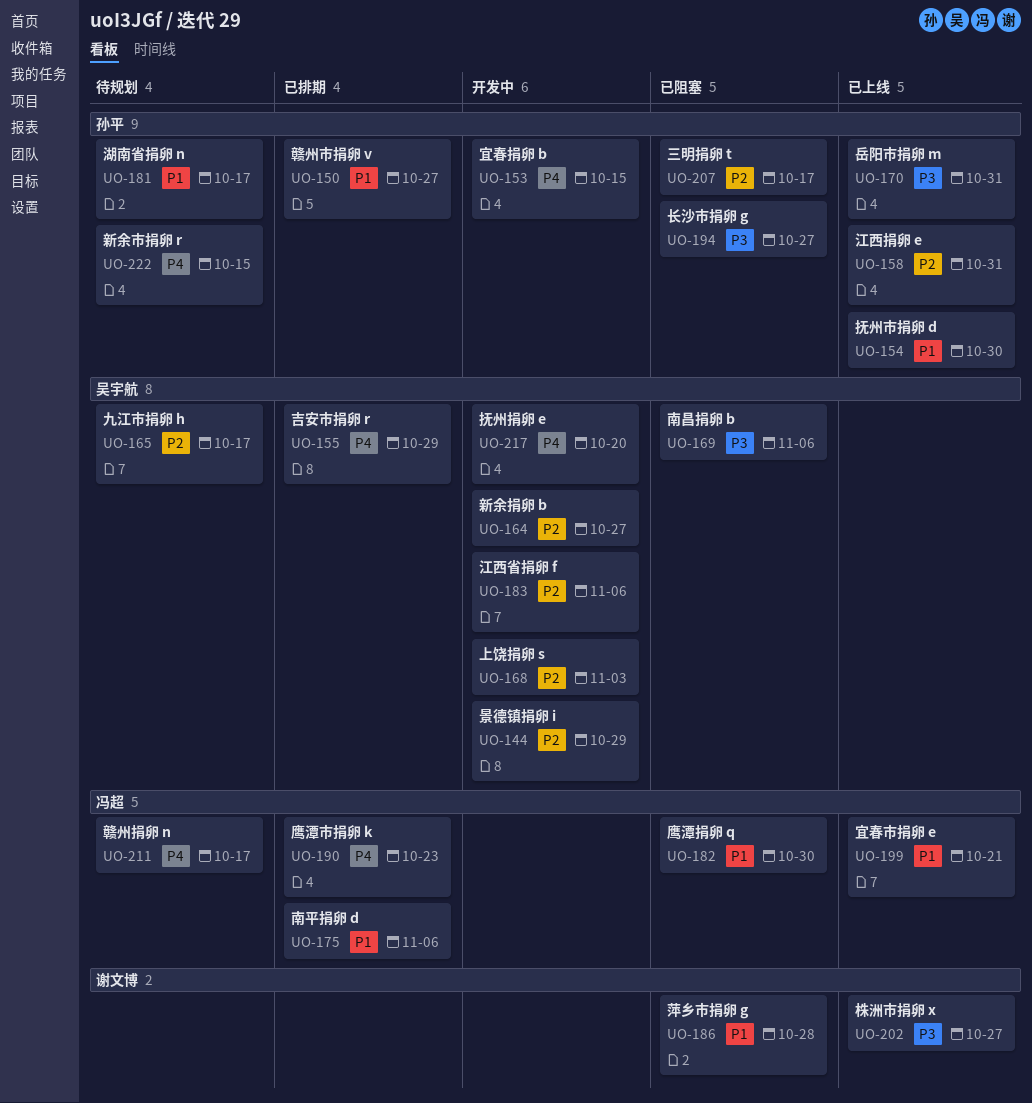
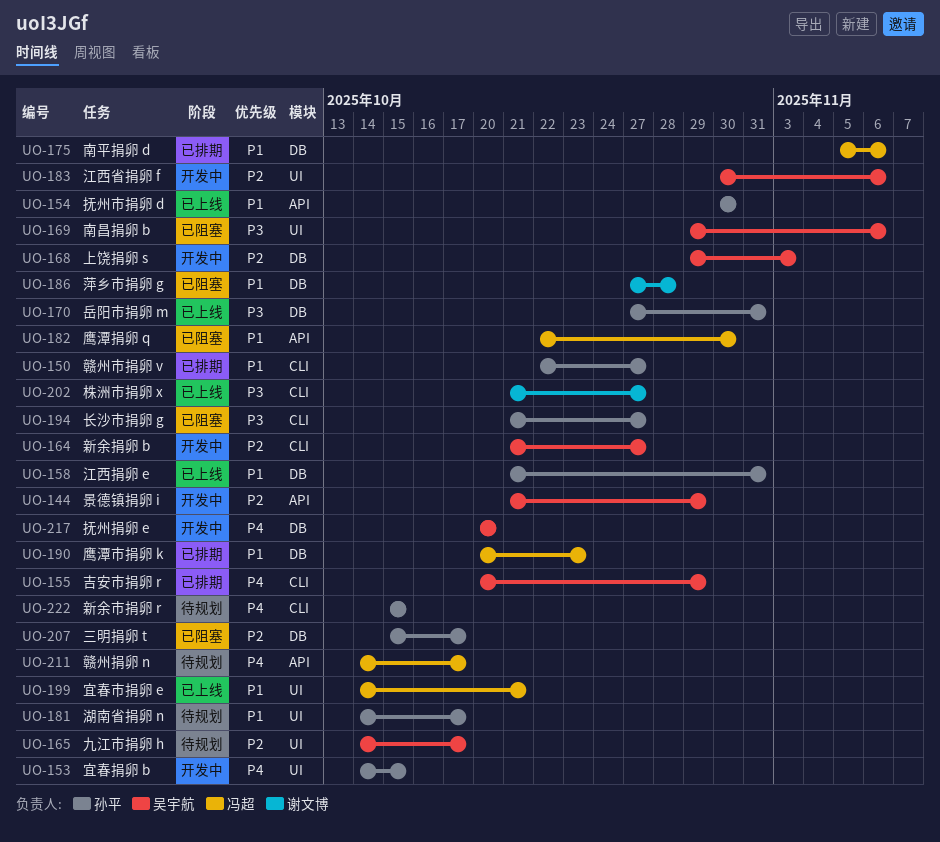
UO-158, priority: P2 -> P1
UO-190, priority: P4 -> P1

